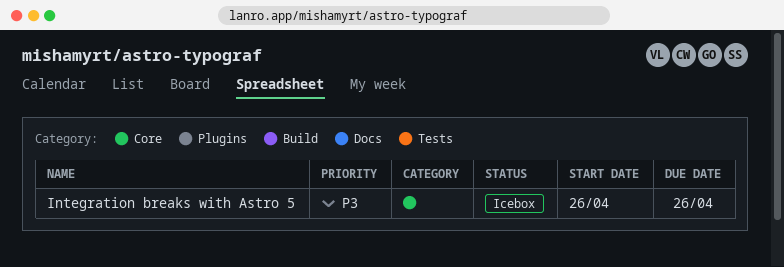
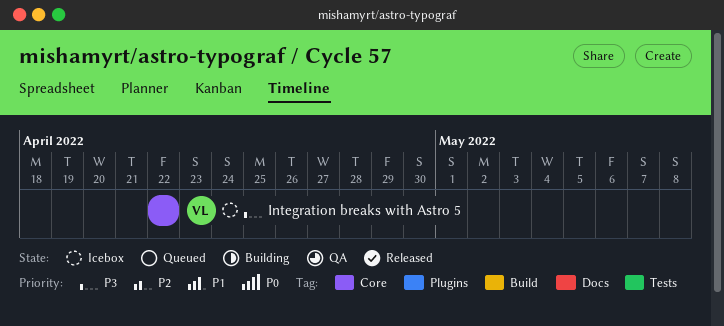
Integration breaks with Astro 5, start: Apr 26 -> Apr 22
Integration breaks with Astro 5, due: Apr 26 -> Apr 22

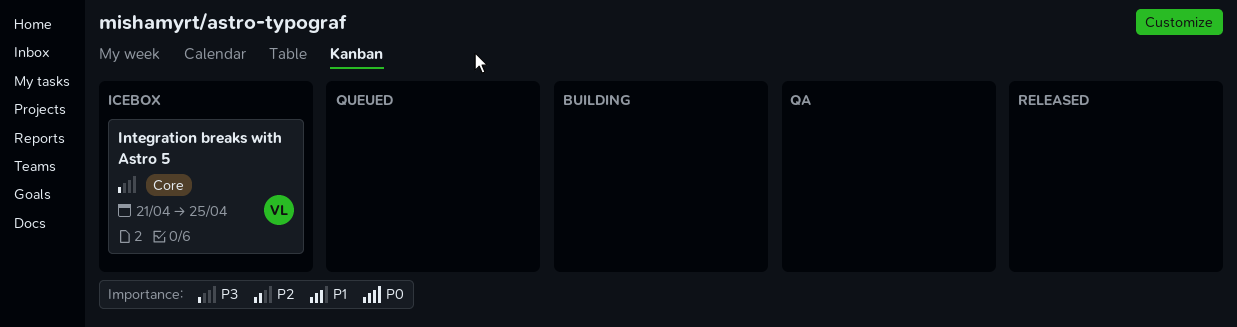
Integration breaks with Astro 5, start: Apr 22 -> Apr 21
Integration breaks with Astro 5, due: Apr 22 -> Apr 25

